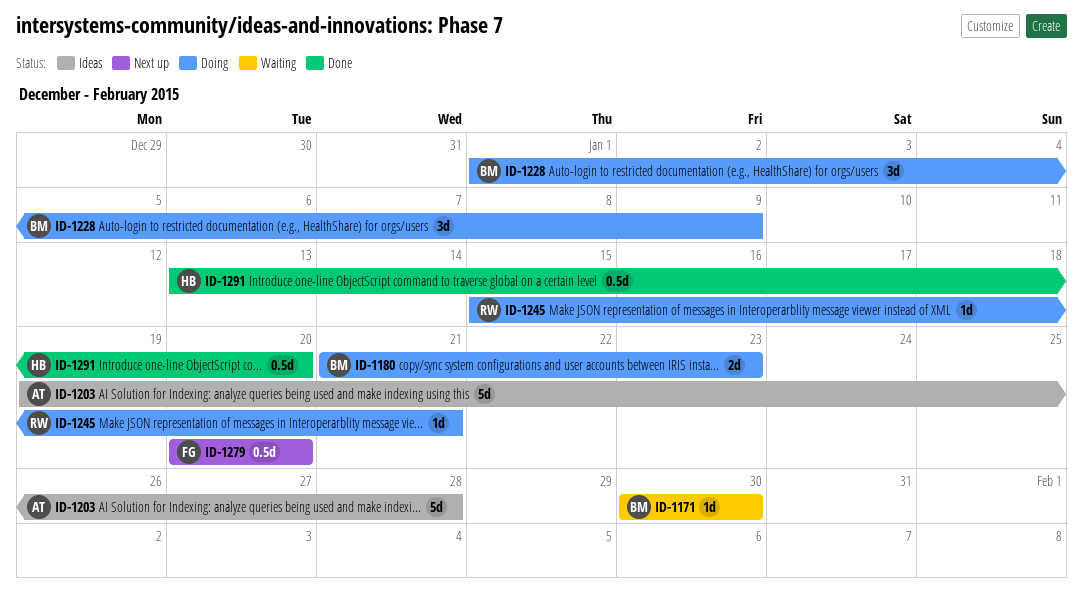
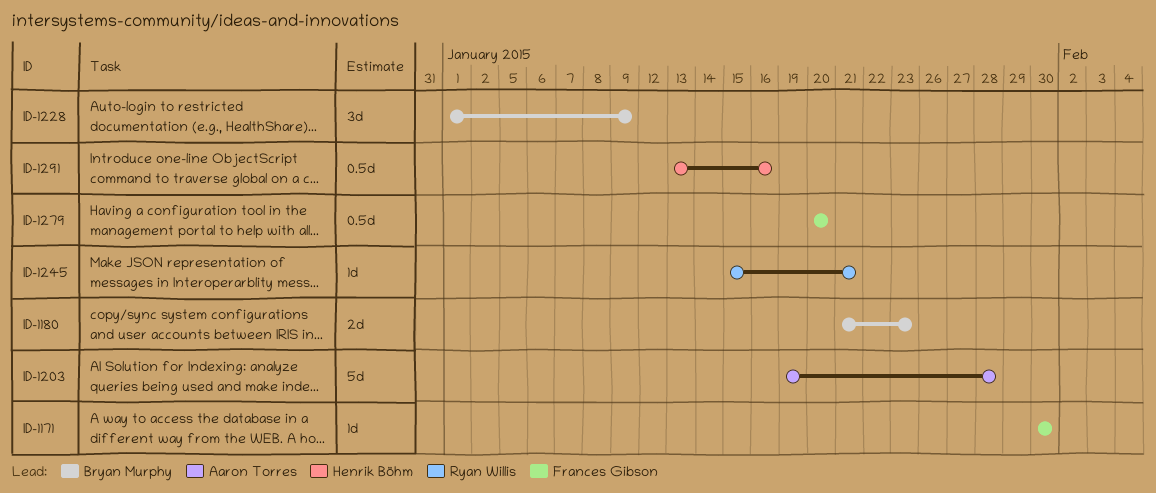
ID-1171, owner: Bryan Murphy -> Frances Gibson
ID-1291, due: Jan 20 -> Jan 16

